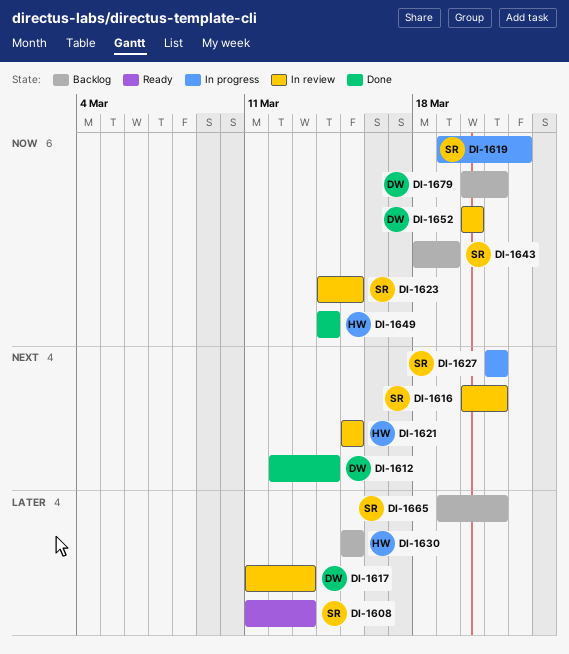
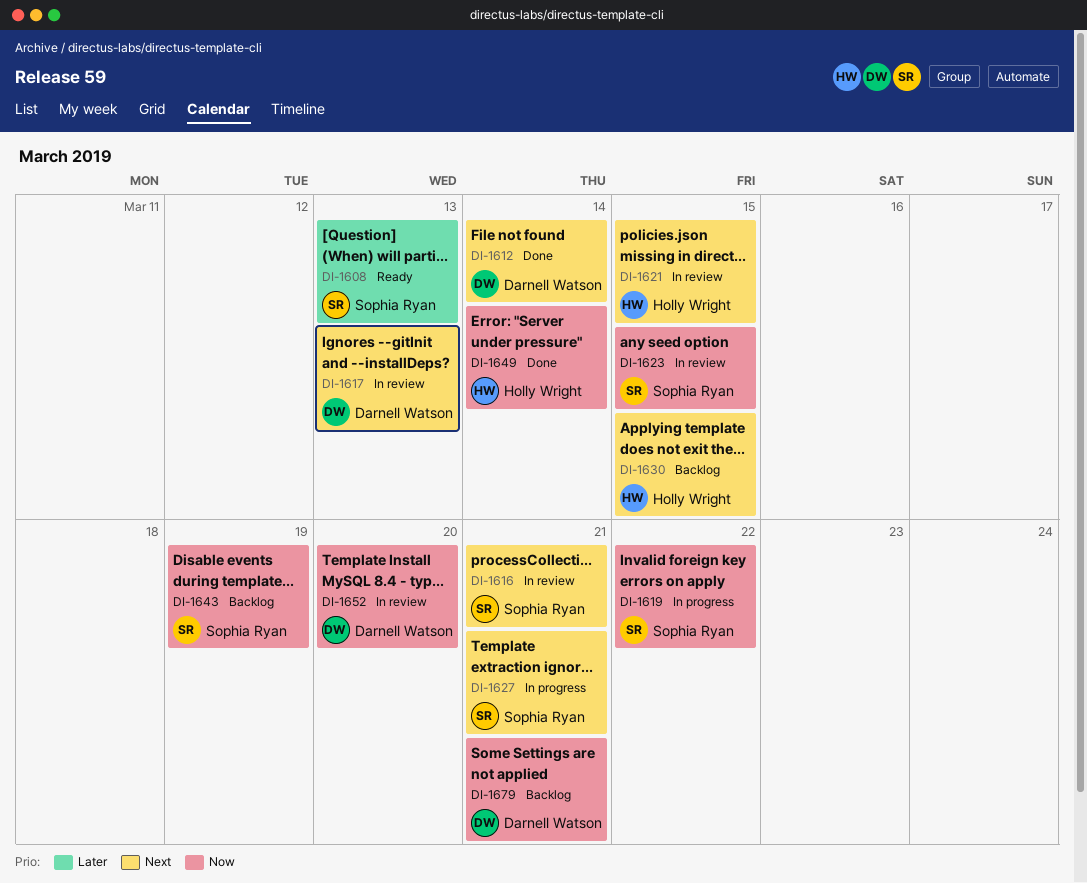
DI-1617, priority: Later -> Next
DI-1630, priority: Later -> Next
DI-1665: present -> none

